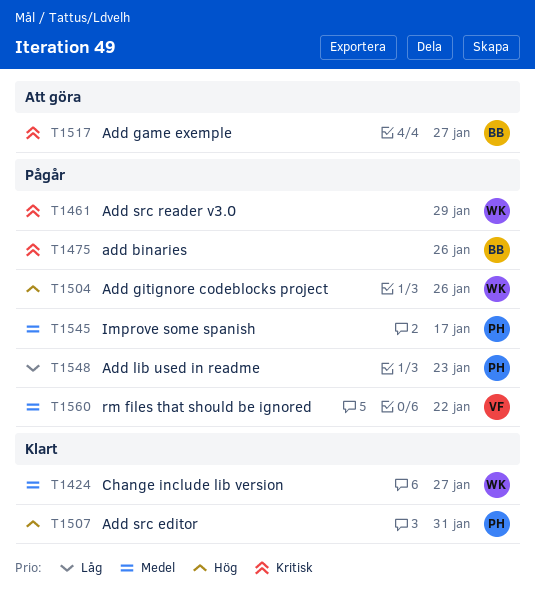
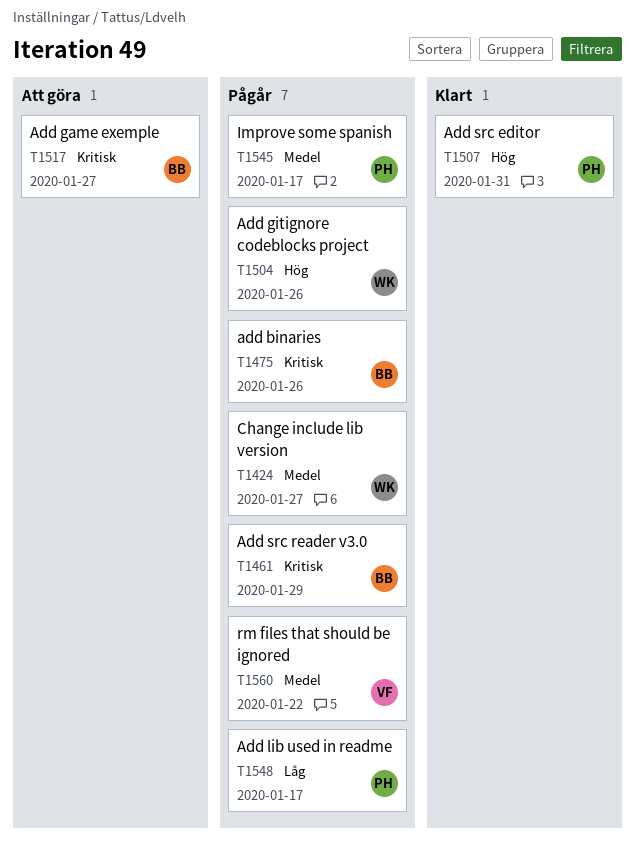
T1424, status: Klart -> Pågår
T1461, owner: WK -> BB
T1548, due: Jan 23 -> Jan 17

